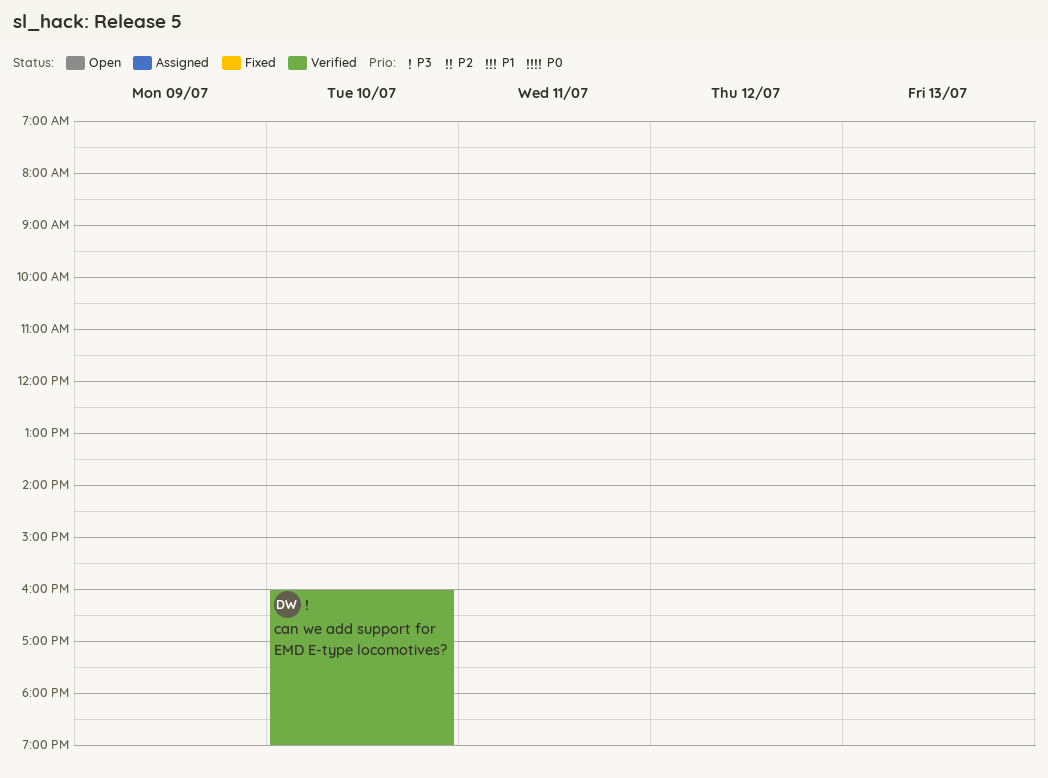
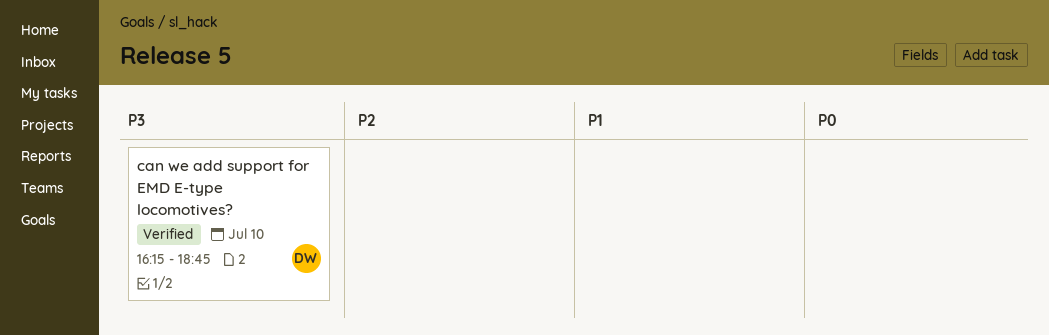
can we add support for EMD E-type locomotives?, begins: 16:00 -> 16:15
can we add support for EMD E-type locomotives?, ends: 19:00 -> 18:45

